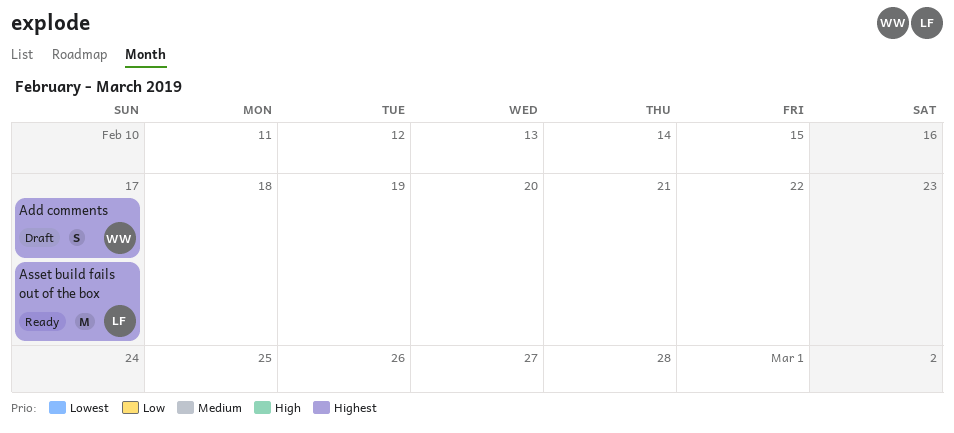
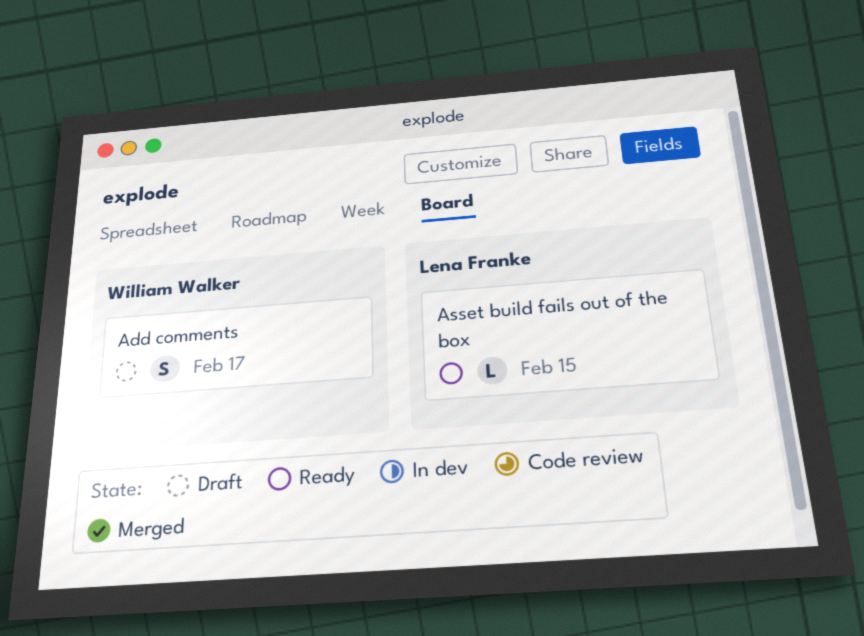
Asset build fails out of the box, estimate: M -> L
Asset build fails out of the box, due: Feb 17 -> Feb 15

